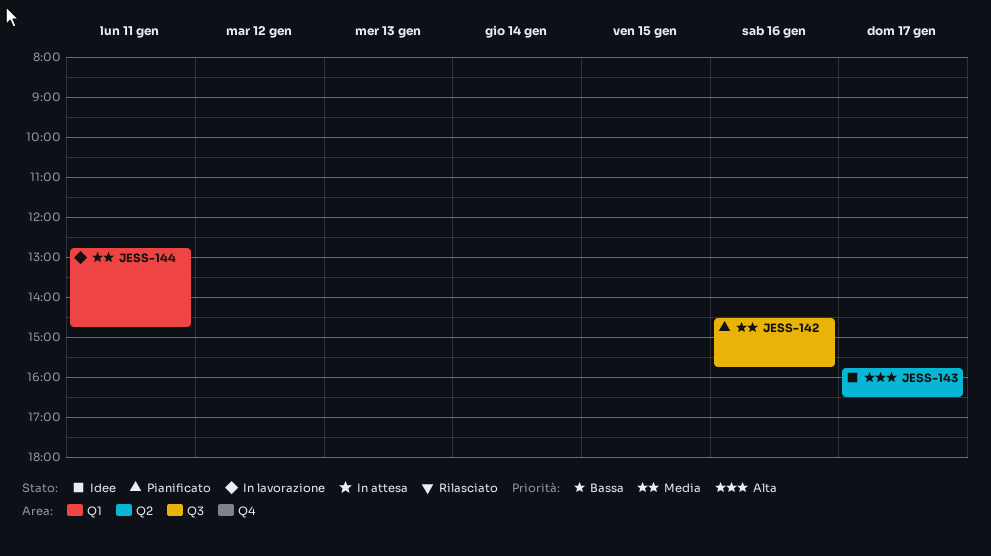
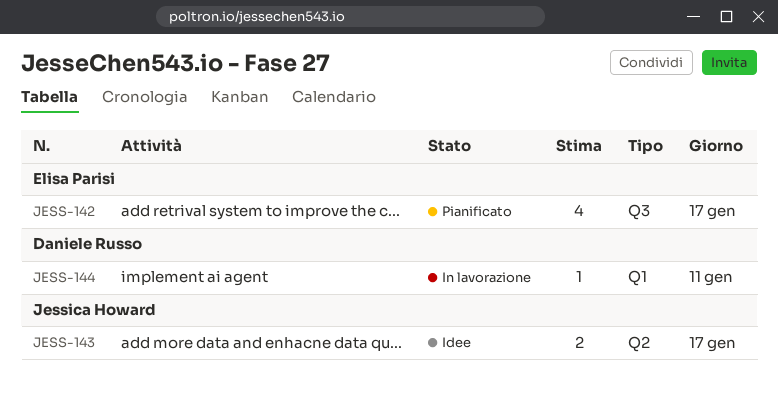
JESS-142, day: Jan 16 -> Jan 17

